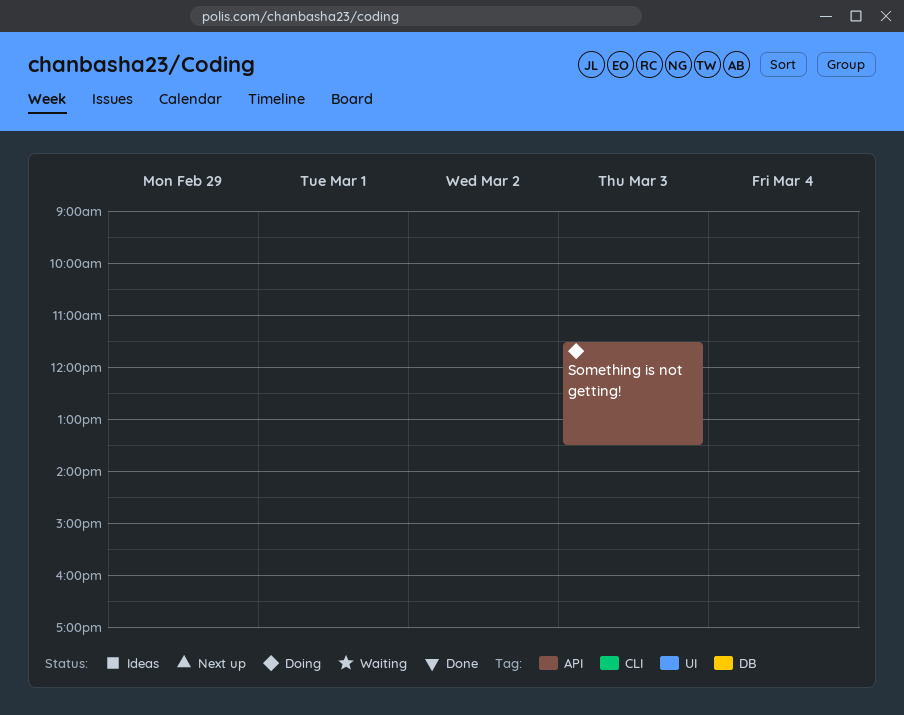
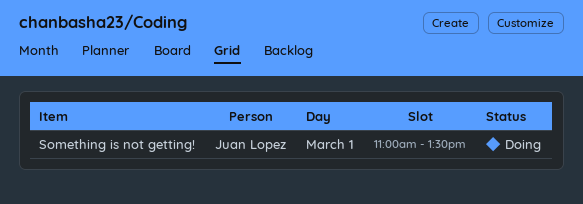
Something is not getting!, day: Mar 3 -> Mar 1
Something is not getting!, begins: 11:30 -> 11:00

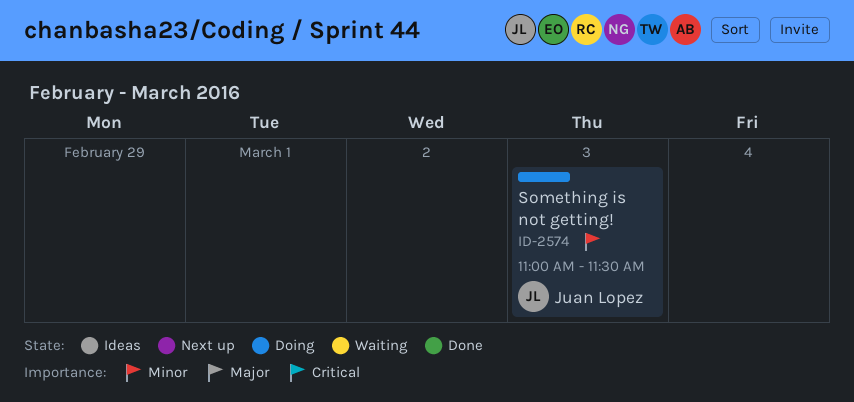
Something is not getting!, day: Mar 1 -> Mar 3
Something is not getting!, ends: 13:30 -> 11:30

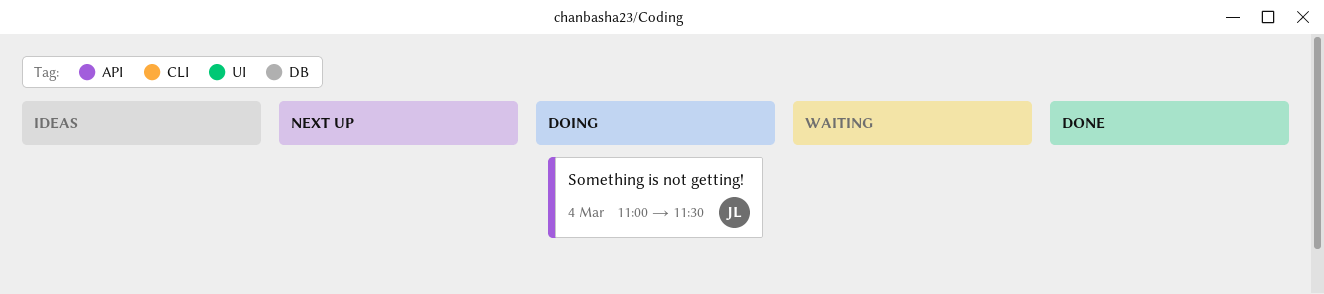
Something is not getting!, day: Mar 3 -> Mar 4

